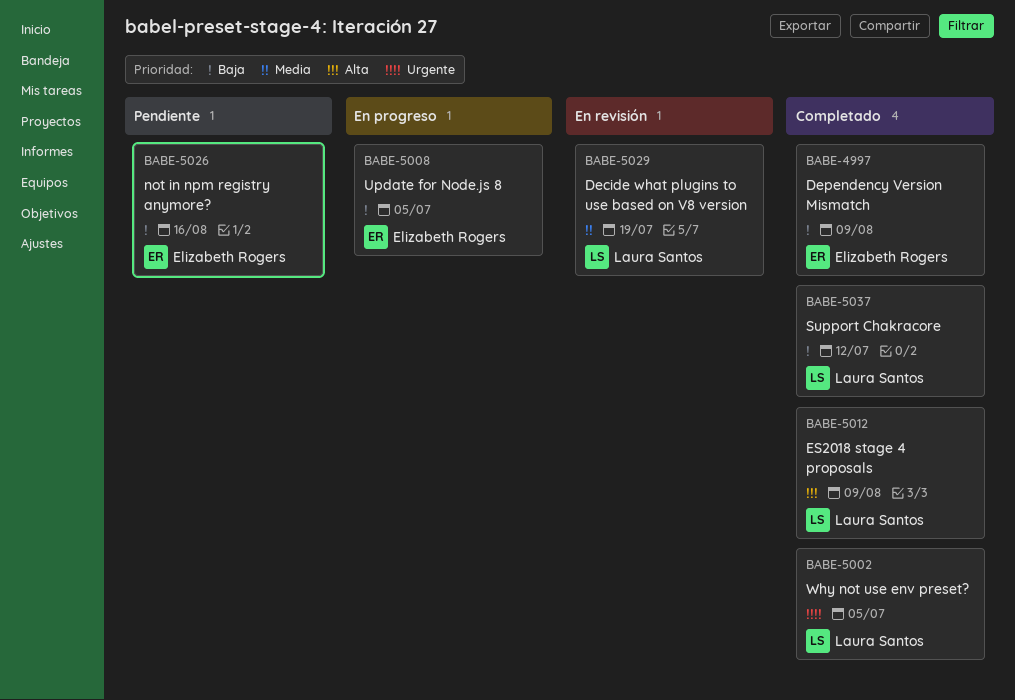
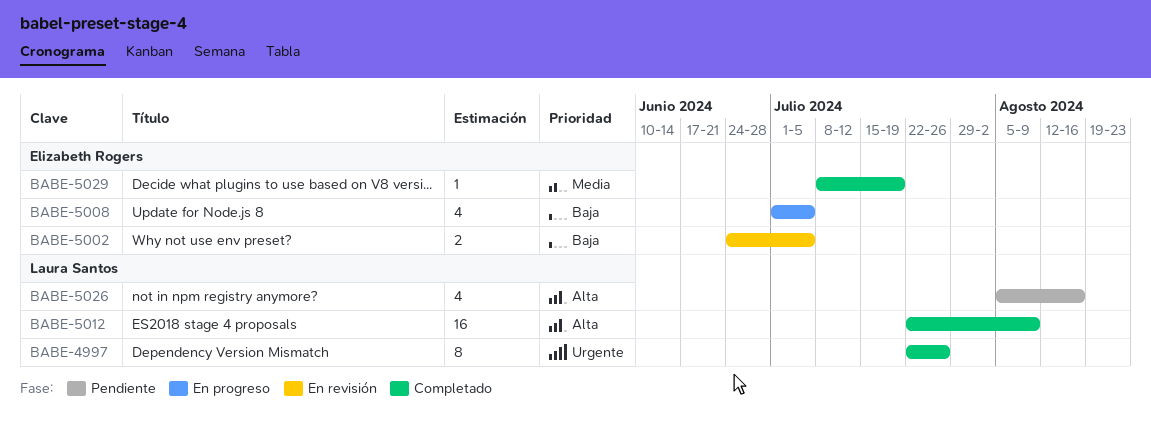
BABE-4997, owner: Elizabeth Rogers -> Laura Santos
BABE-4997, priority: Baja -> Urgente
BABE-4997, due: Aug 9 -> Jul 26
BABE-5002, status: Completado -> En revisión
BABE-5002, owner: Laura Santos -> Elizabeth Rogers
BABE-5002, priority: Urgente -> Baja
BABE-5026, owner: Elizabeth Rogers -> Laura Santos
BABE-5026, priority: Baja -> Alta
BABE-5029, status: En revisión -> Completado
BABE-5029, owner: Laura Santos -> Elizabeth Rogers
BABE-5037: present -> none

